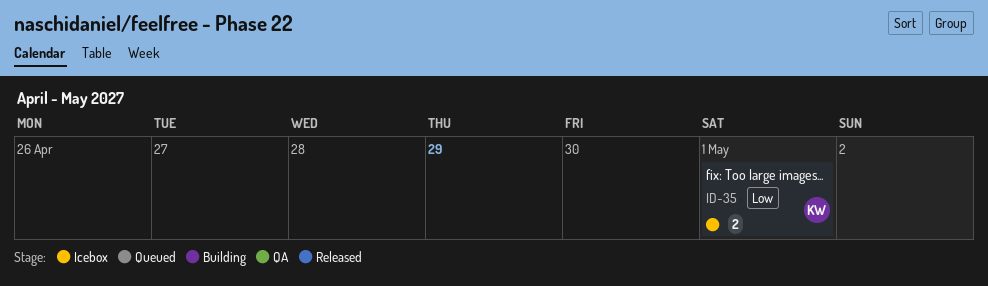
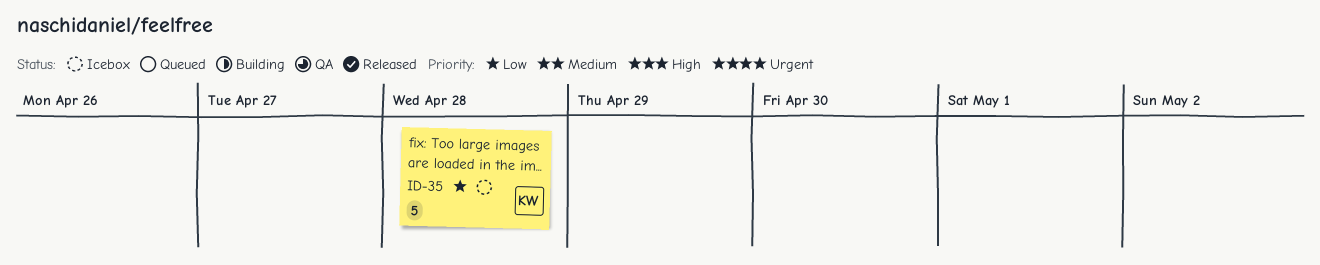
ID-35, estimate: 2 -> 5
ID-35, due: May 1 -> Apr 28

